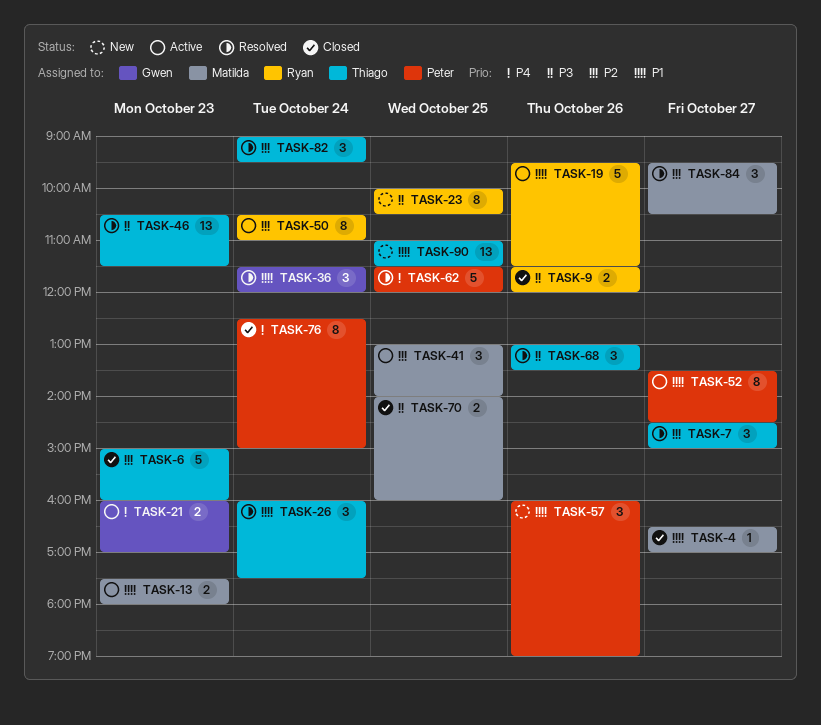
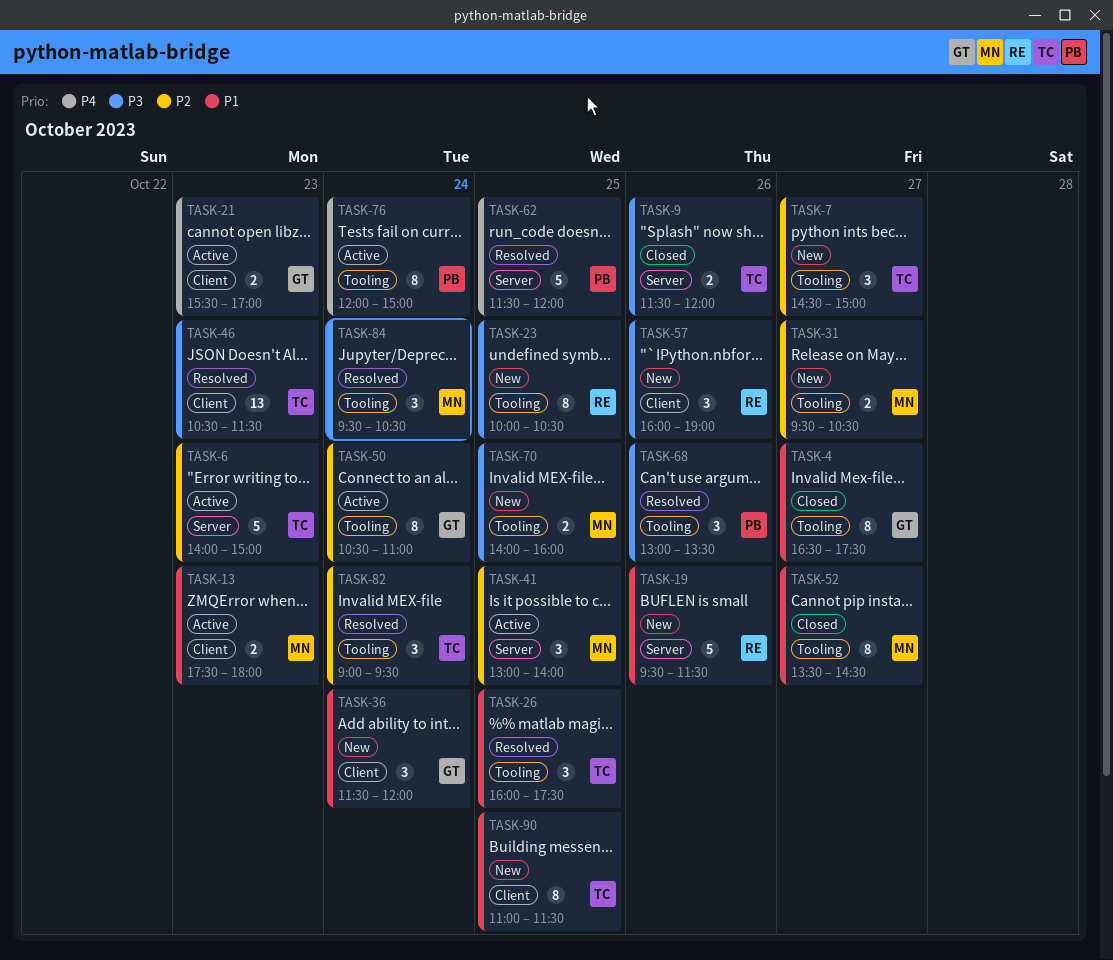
TASK-4, owner: Matilda -> Gwen
TASK-4, estimate: 1 -> 8
TASK-4, ends: 17:00 -> 17:30
TASK-6, status: Closed -> Active
TASK-6, begins: 15:00 -> 14:00
TASK-6, ends: 16:00 -> 15:00
TASK-7, status: Resolved -> New
TASK-9, owner: Ryan -> Thiago
TASK-19, status: Active -> New
TASK-21, begins: 16:00 -> 15:30
TASK-26, day: Oct 24 -> Oct 25
TASK-31: none -> present
TASK-36, status: Resolved -> New
TASK-50, owner: Ryan -> Gwen
TASK-52, status: Active -> Closed
TASK-52, owner: Peter -> Matilda
TASK-57, owner: Peter -> Ryan
TASK-57, priority: P1 -> P3
TASK-68, owner: Thiago -> Peter
TASK-70, status: Closed -> New
TASK-76, status: Closed -> Active
TASK-76, begins: 12:30 -> 12:00
TASK-84, priority: P2 -> P3
TASK-84, day: Oct 27 -> Oct 24
TASK-90, estimate: 13 -> 8

